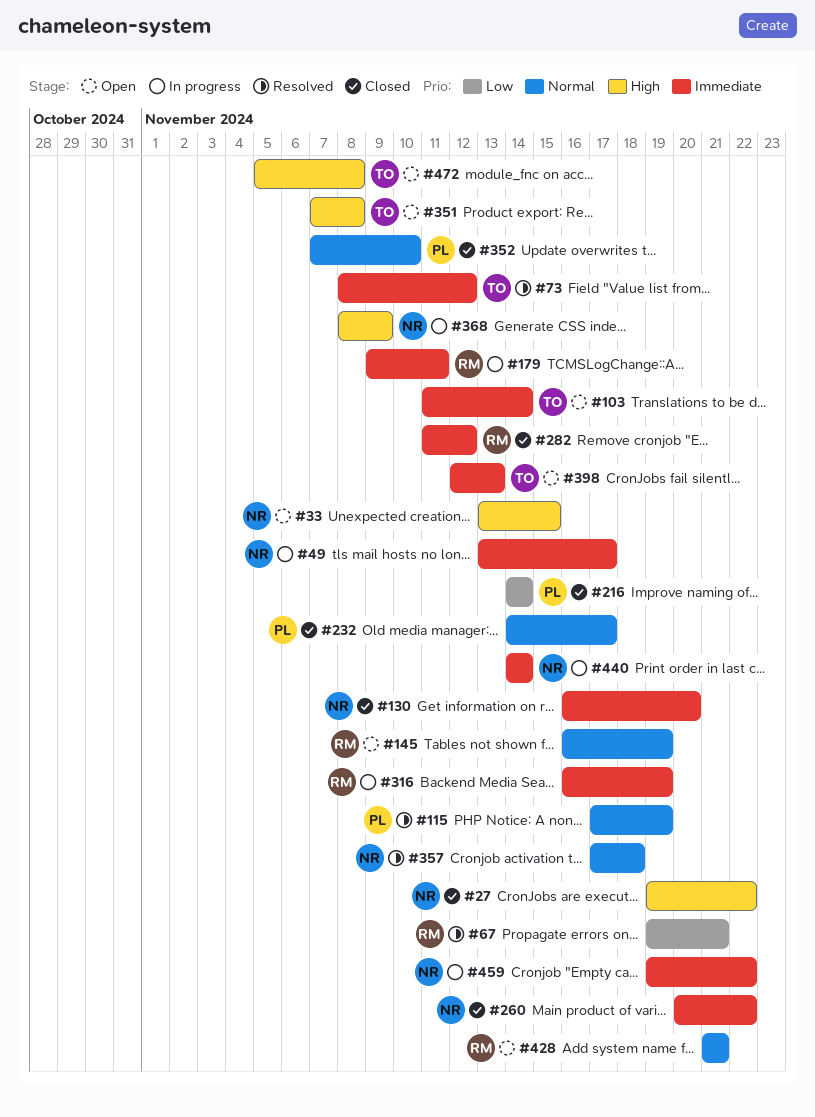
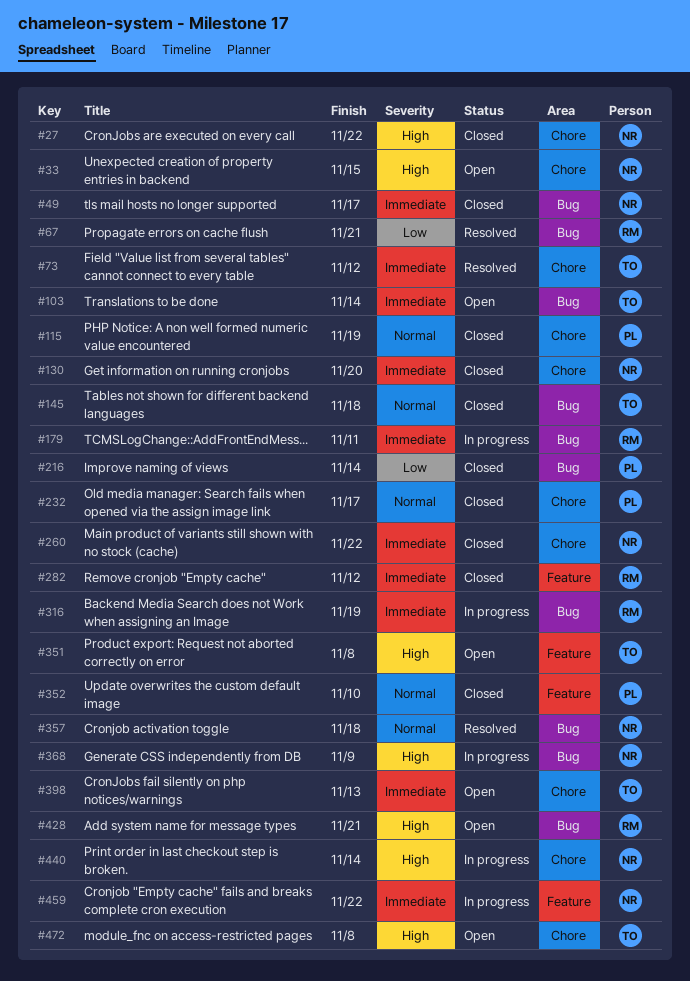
#49, status: In progress -> Closed
#115, status: Resolved -> Closed
#145, status: Open -> Closed
#145, owner: RM -> TO
#145, due: Nov 19 -> Nov 18
#428, priority: Normal -> High
#440, priority: Immediate -> High

